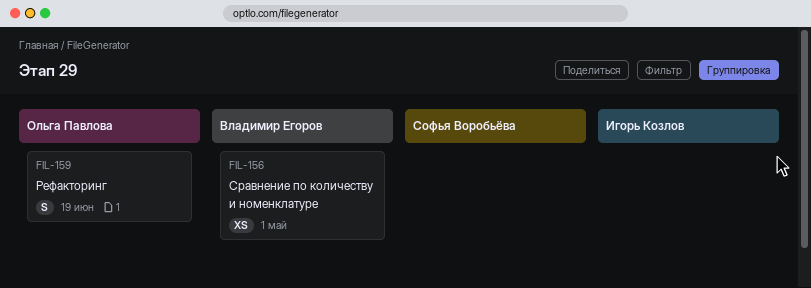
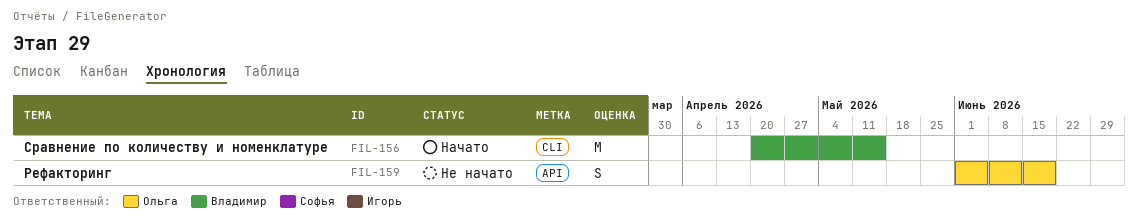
FIL-156, estimate: XS -> M
FIL-156, due: May 1 -> May 15

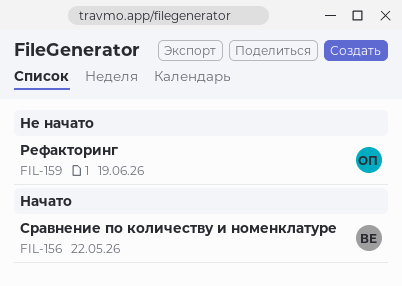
FIL-156, due: May 15 -> May 22

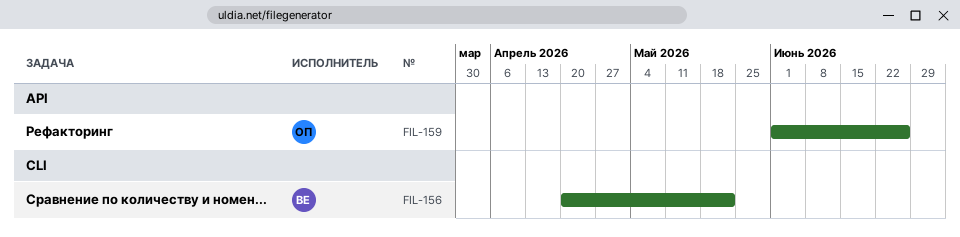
FIL-159, due: Jun 19 -> Jun 26

